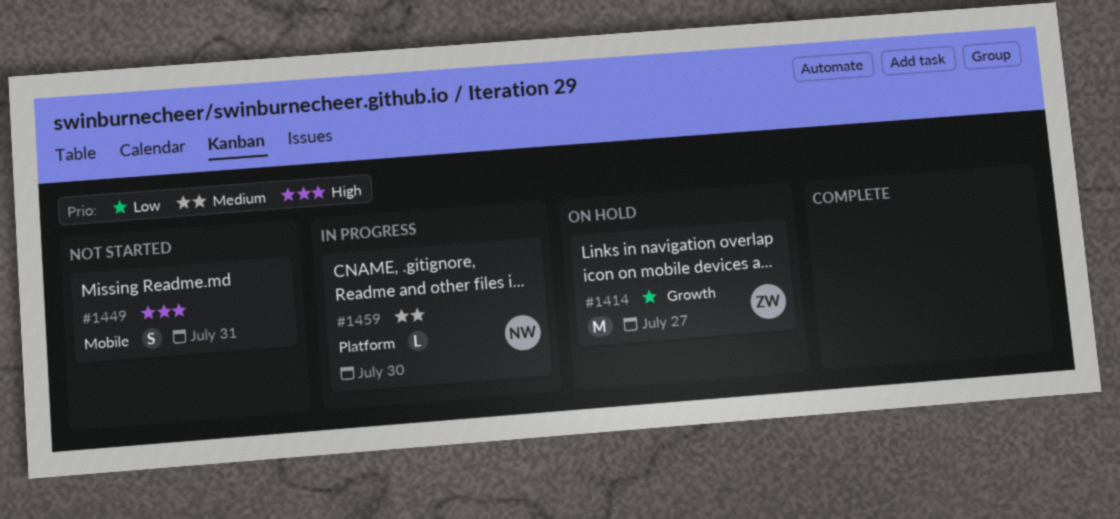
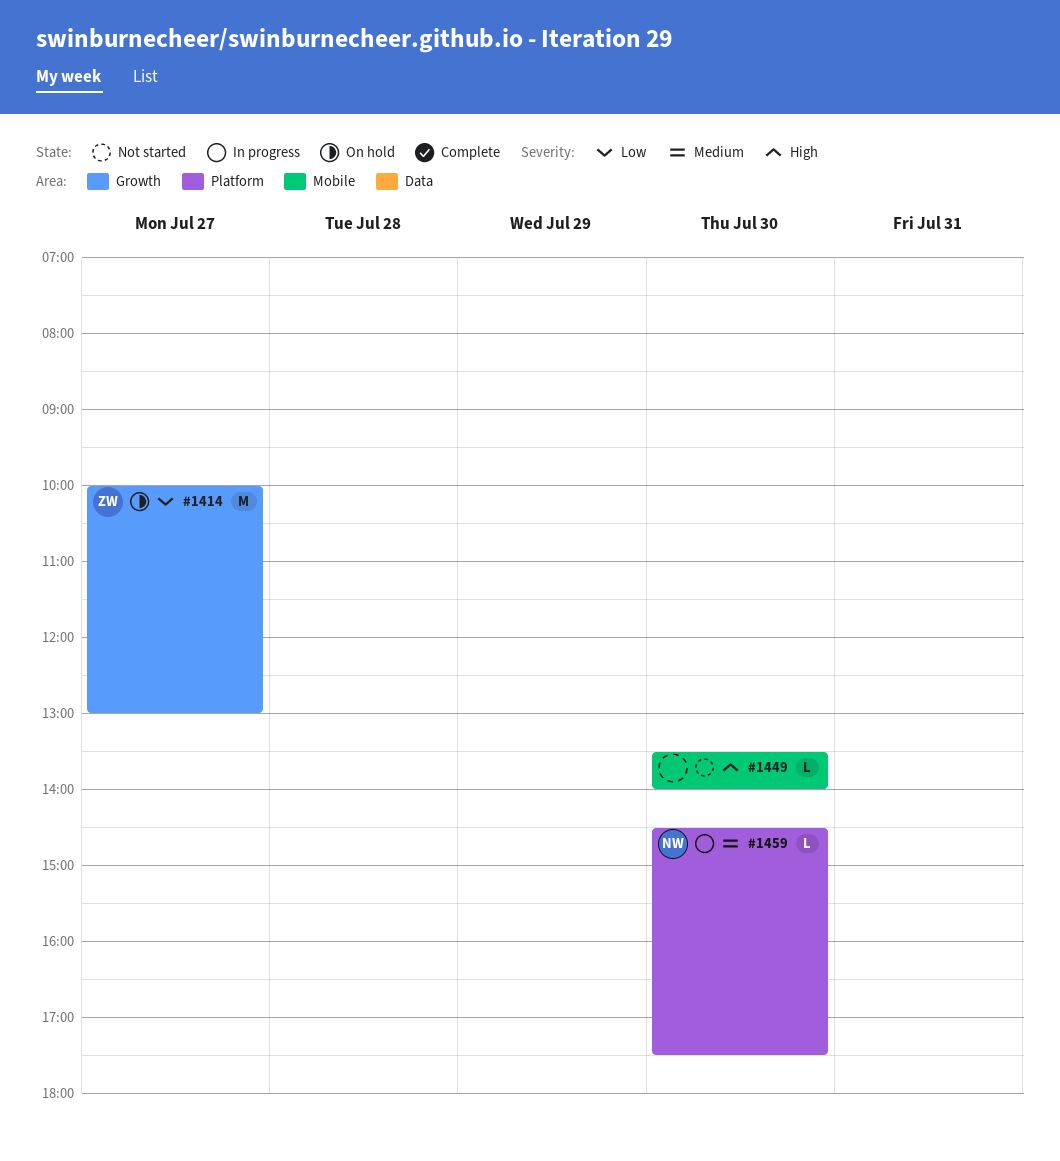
#1449, estimate: S -> L
#1449, day: Jul 31 -> Jul 30

